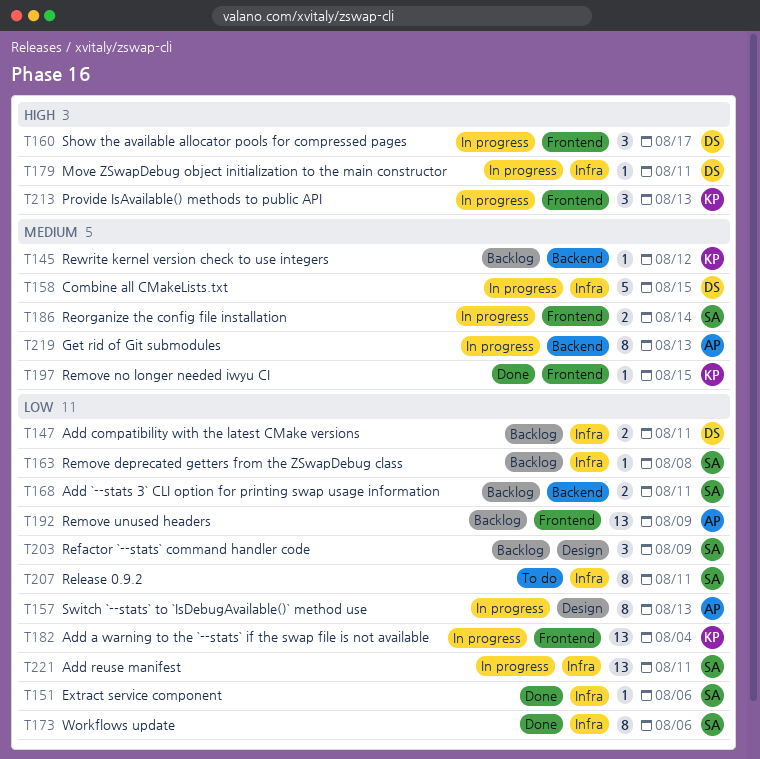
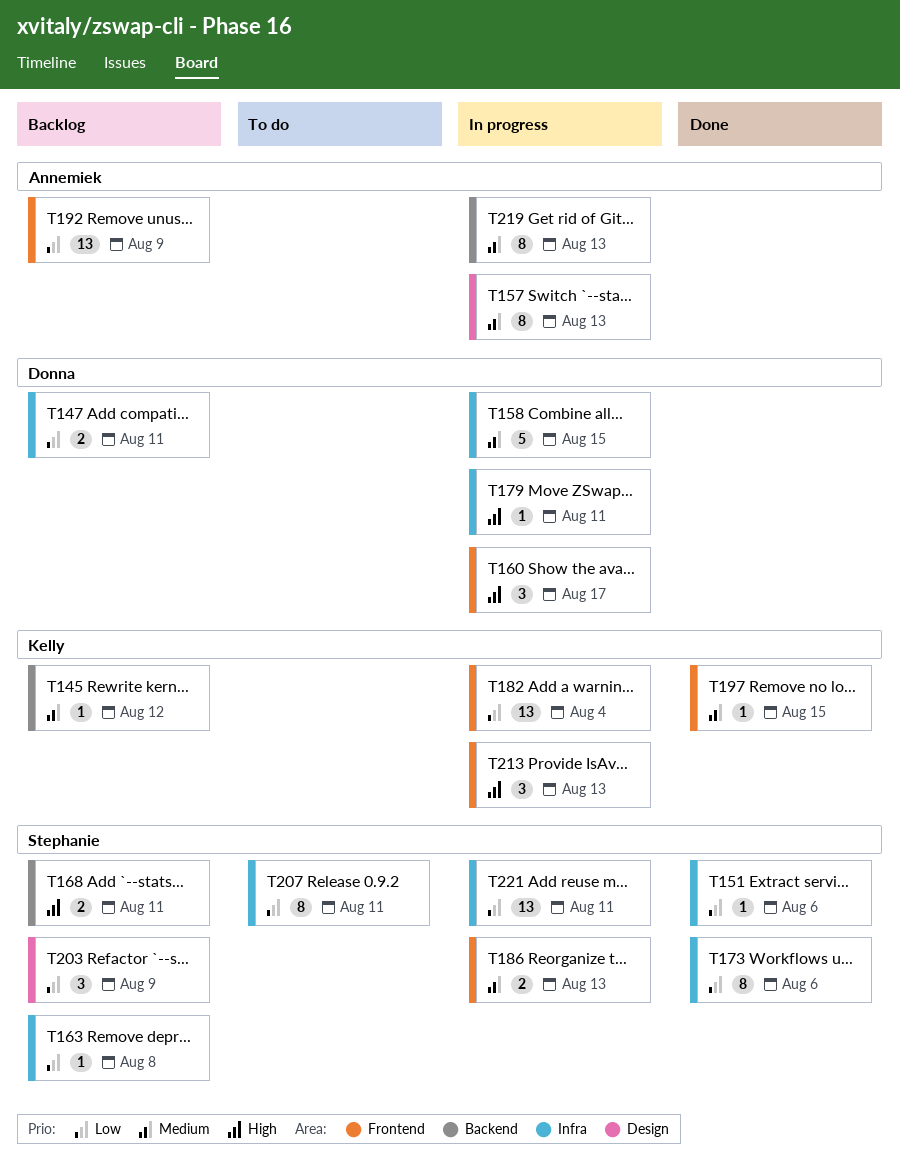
T157, priority: Low -> Medium
T168, priority: Low -> High
T186, due: Aug 14 -> Aug 13

